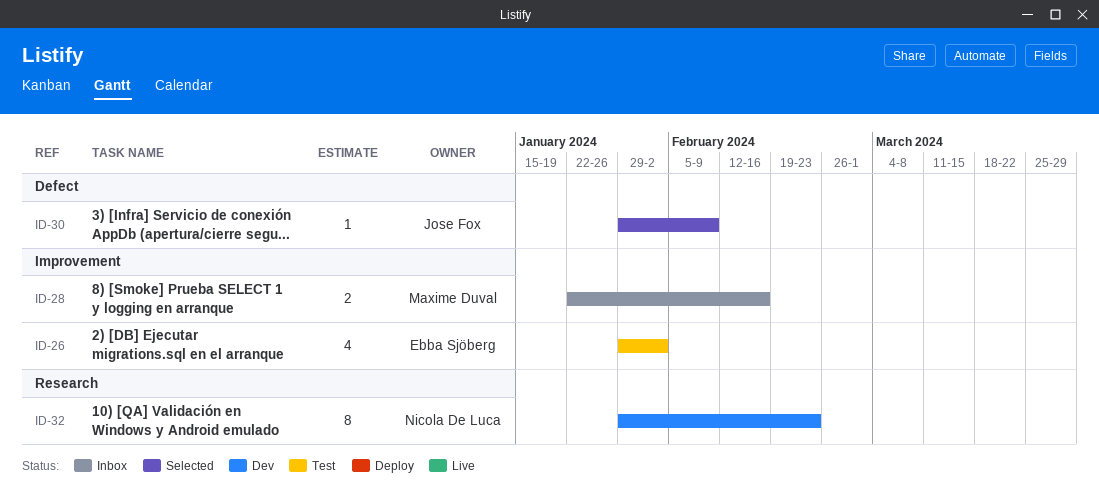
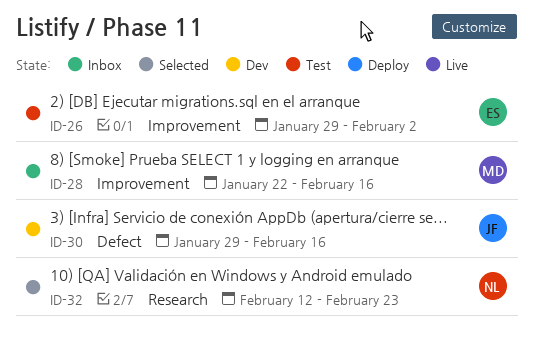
ID-30, status: Selected -> Dev
ID-30, due: Feb 9 -> Feb 16
ID-32, status: Dev -> Selected
ID-32, start: Jan 29 -> Feb 12

